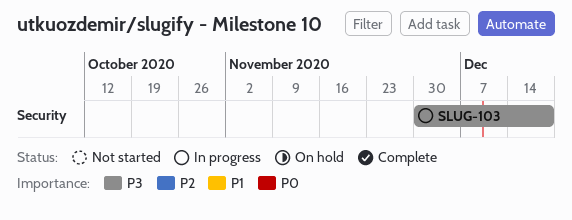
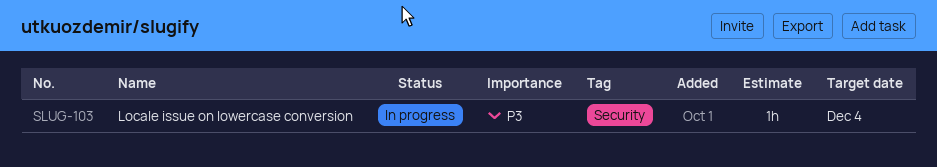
SLUG-103, due: Dec 18 -> Dec 4

